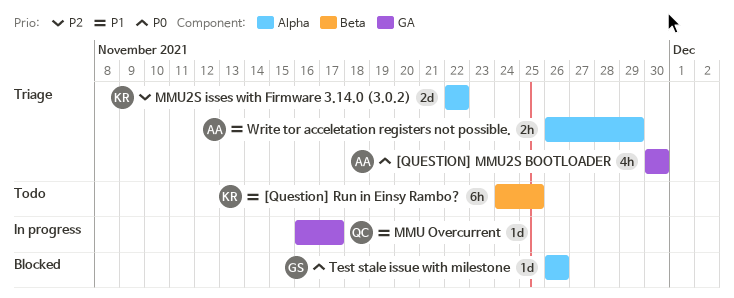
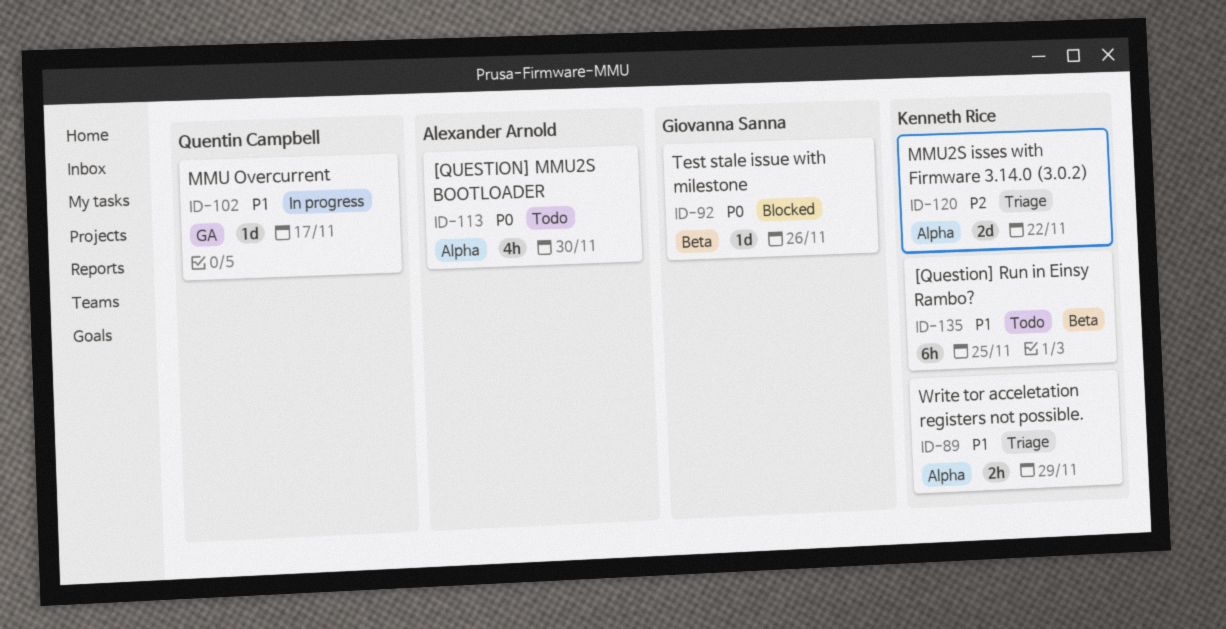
[QUESTION] MMU2S BOOTLOADER, status: Triage -> Todo
[QUESTION] MMU2S BOOTLOADER, label: GA -> Alpha
Test stale issue with milestone, label: Alpha -> Beta
Write tor acceletation registers not possible., owner: Alexander Arnold -> Kenneth Rice

